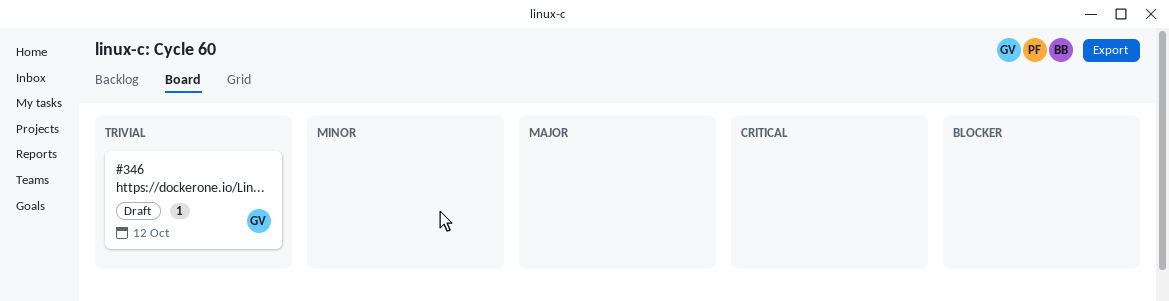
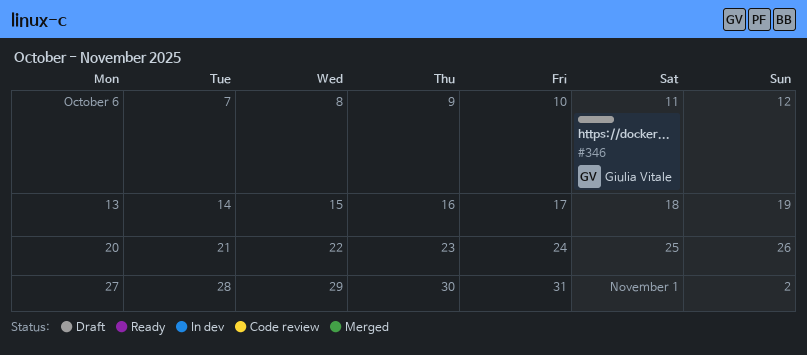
#346, due: Oct 12 -> Oct 11

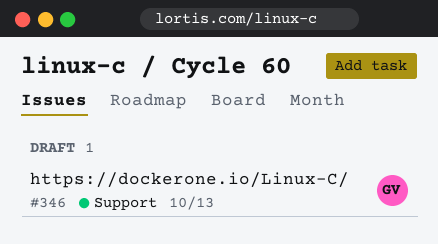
#346, due: Oct 11 -> Oct 13

